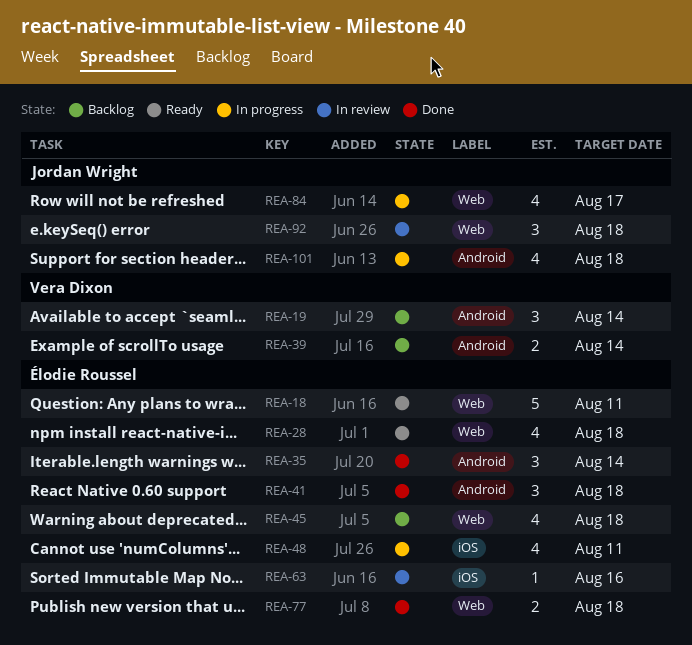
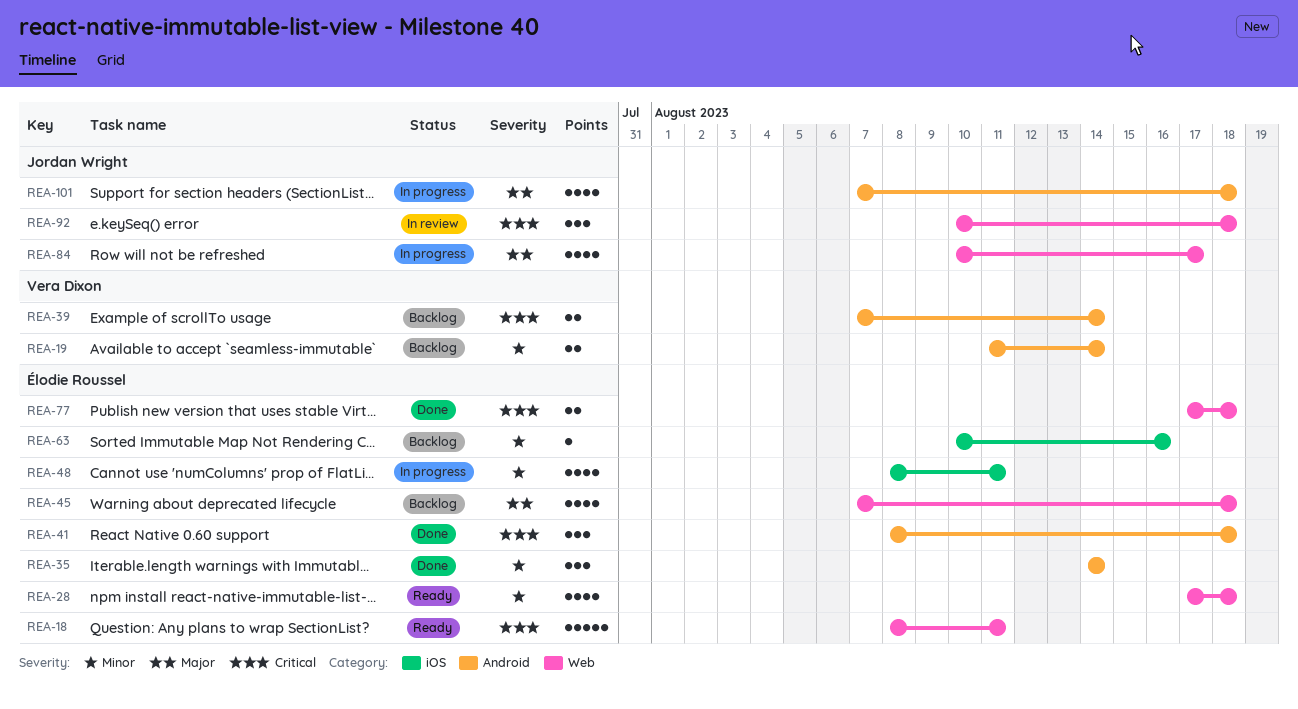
REA-19, estimate: 3 -> 2
REA-63, status: In review -> Backlog

